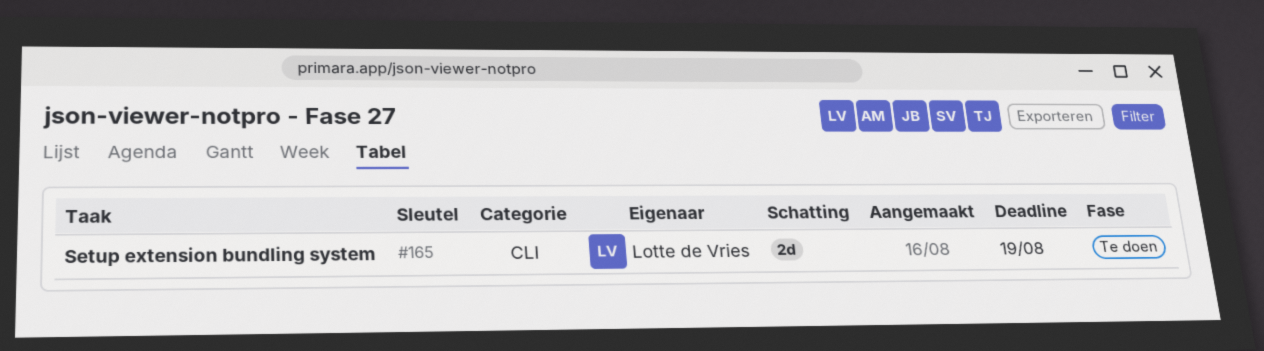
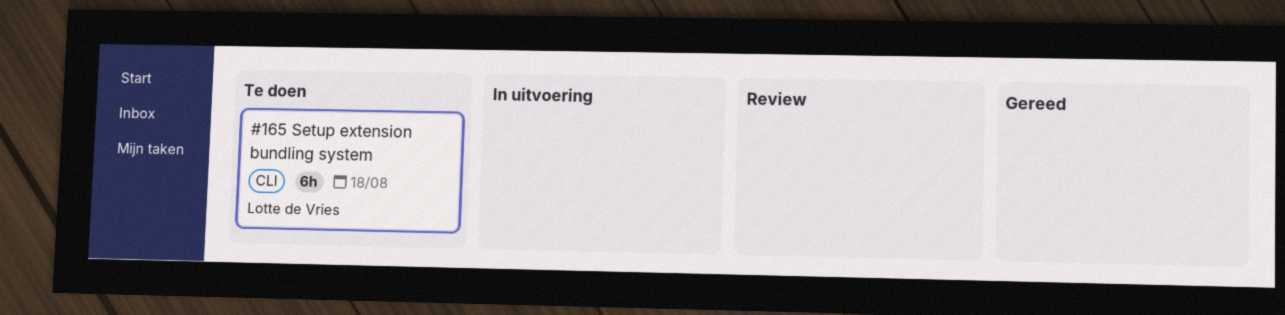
#165, estimate: 2d -> 6h
#165, due: Aug 19 -> Aug 18

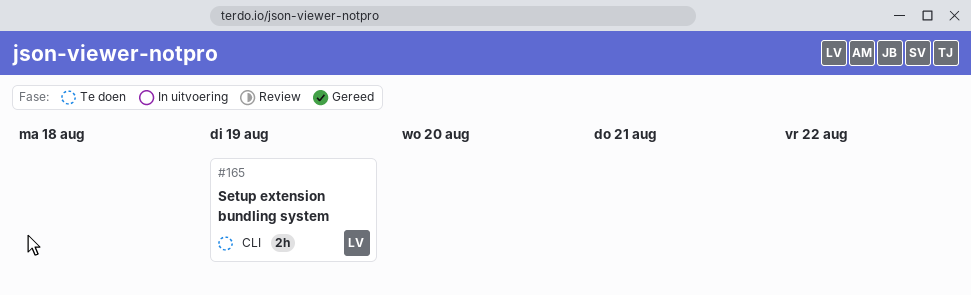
#165, estimate: 6h -> 2h
#165, due: Aug 18 -> Aug 19

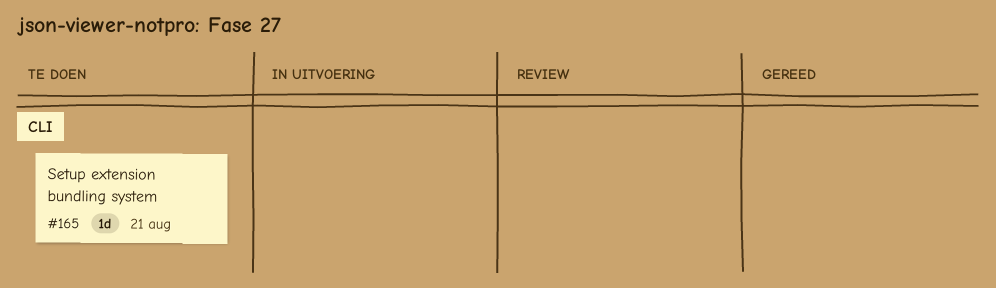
#165, estimate: 2h -> 1d
#165, due: Aug 19 -> Aug 21

